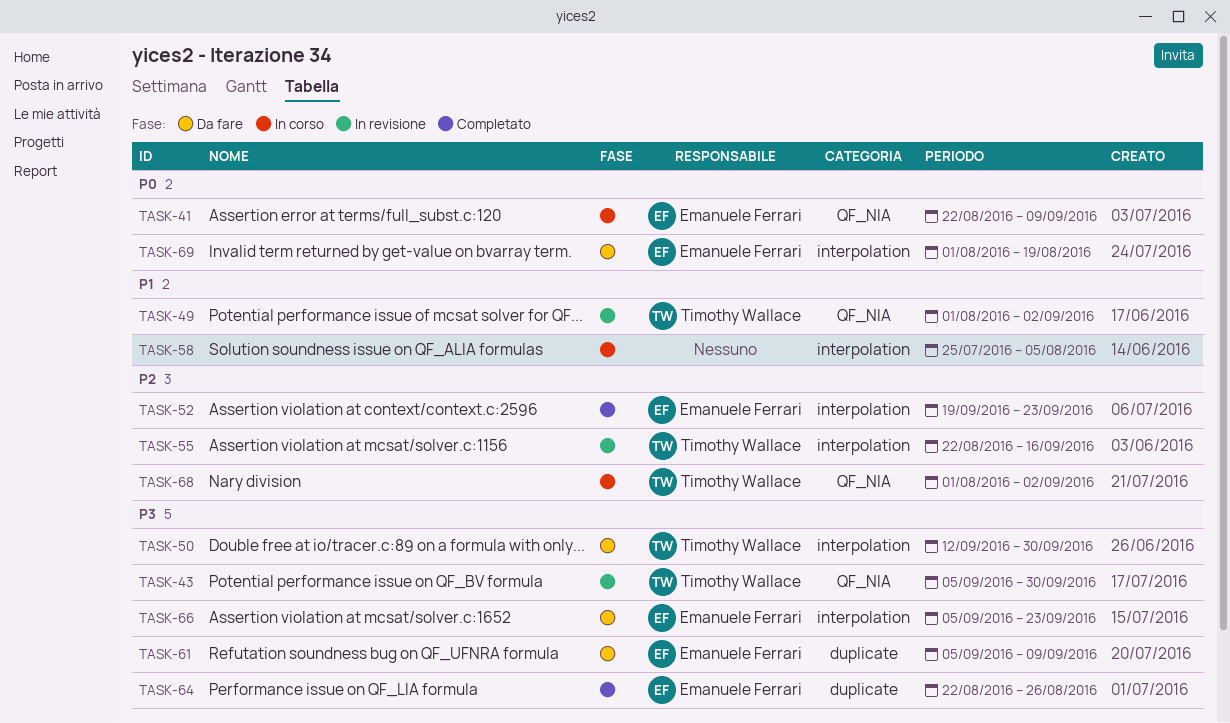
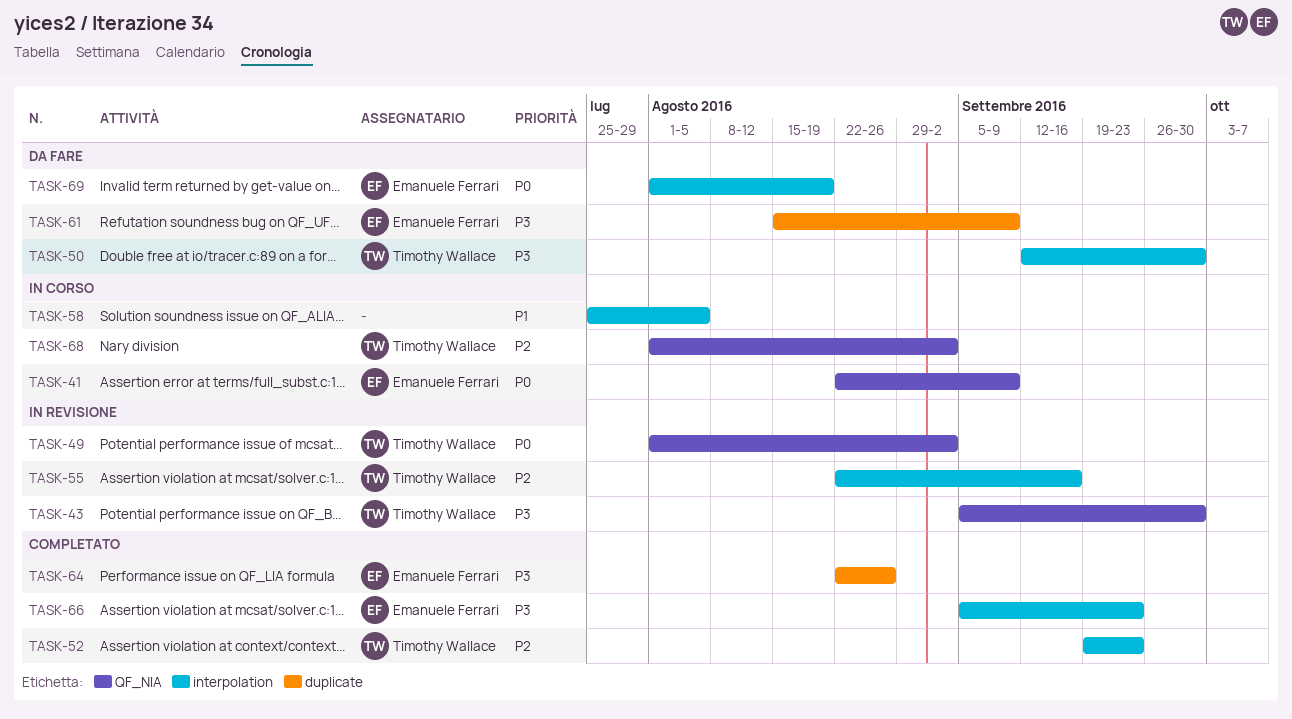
TASK-49, priority: P1 -> P0
TASK-52, owner: Emanuele Ferrari -> Timothy Wallace
TASK-61, start: Sep 5 -> Aug 15
TASK-66, status: Da fare -> Completato

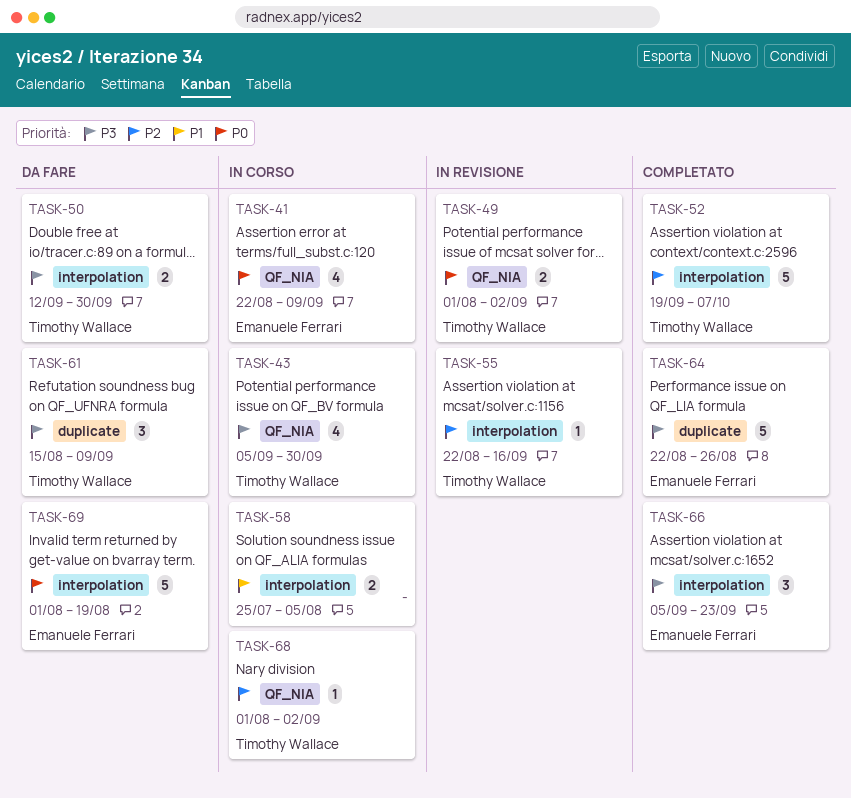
TASK-43, status: In revisione -> In corso
TASK-52, due: Sep 23 -> Oct 7
TASK-61, owner: Emanuele Ferrari -> Timothy Wallace

